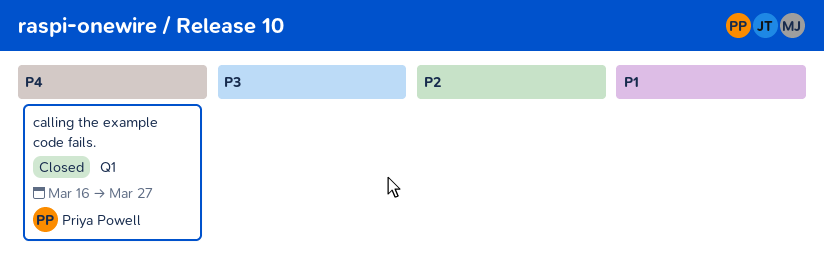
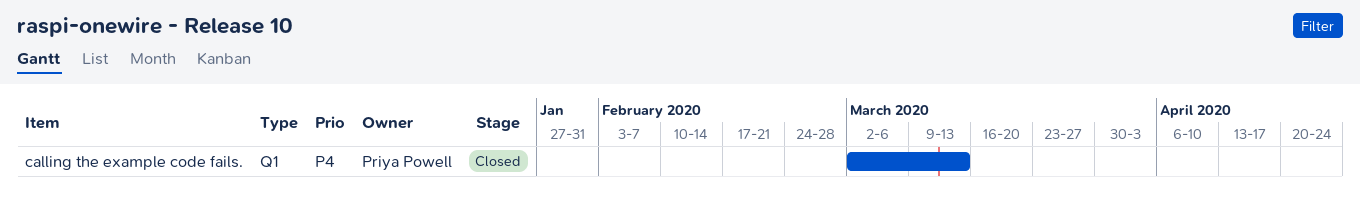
calling the example code fails., start: Mar 16 -> Mar 2
calling the example code fails., due: Mar 27 -> Mar 13

